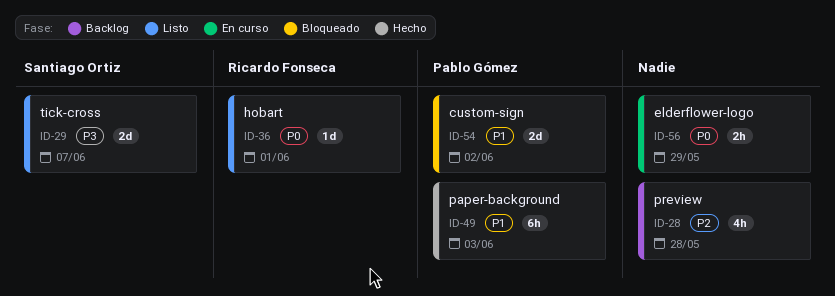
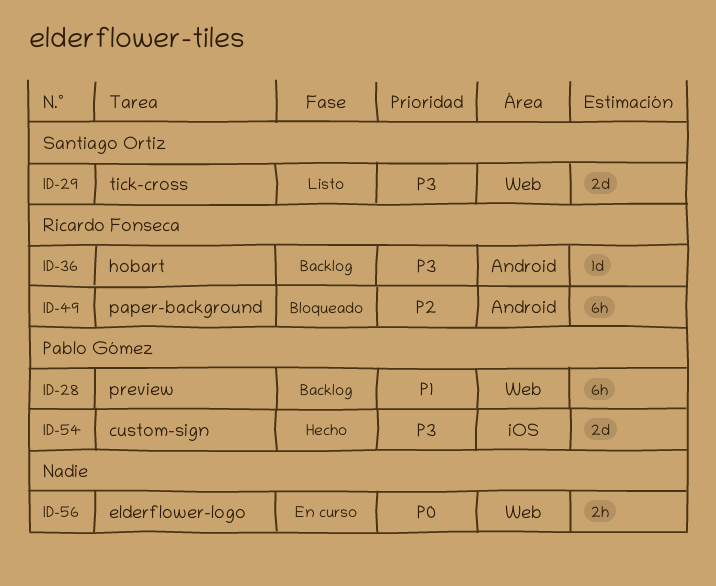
ID-28, owner: none -> Pablo Gómez
ID-28, priority: P2 -> P1
ID-28, estimate: 4h -> 6h
ID-36, status: Listo -> Backlog
ID-36, priority: P0 -> P3
ID-49, status: Hecho -> Bloqueado
ID-49, owner: Pablo Gómez -> Ricardo Fonseca
ID-49, priority: P1 -> P2
ID-54, status: Bloqueado -> Hecho
ID-54, priority: P1 -> P3

